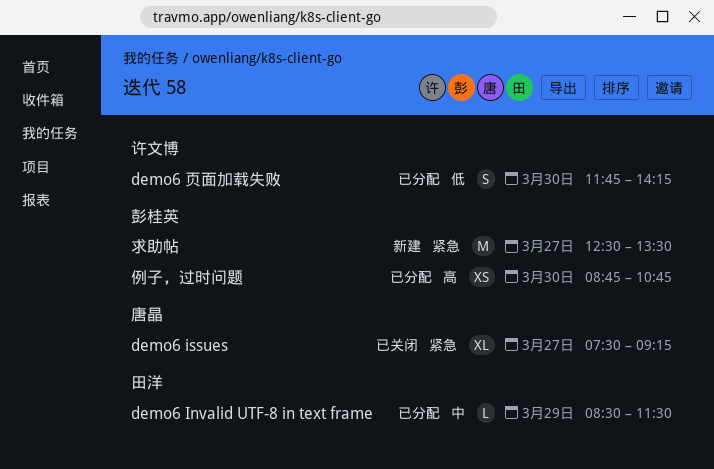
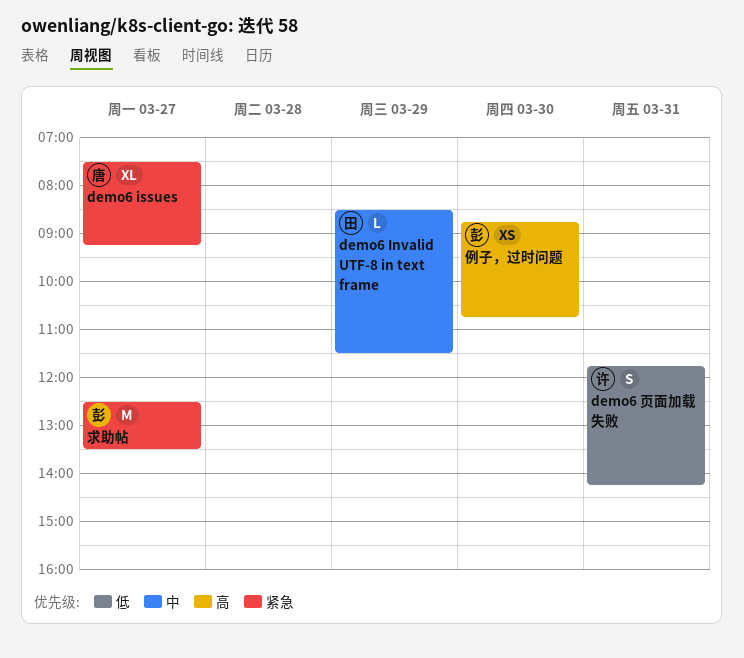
demo6 页面加载失败, day: Mar 30 -> Mar 31

